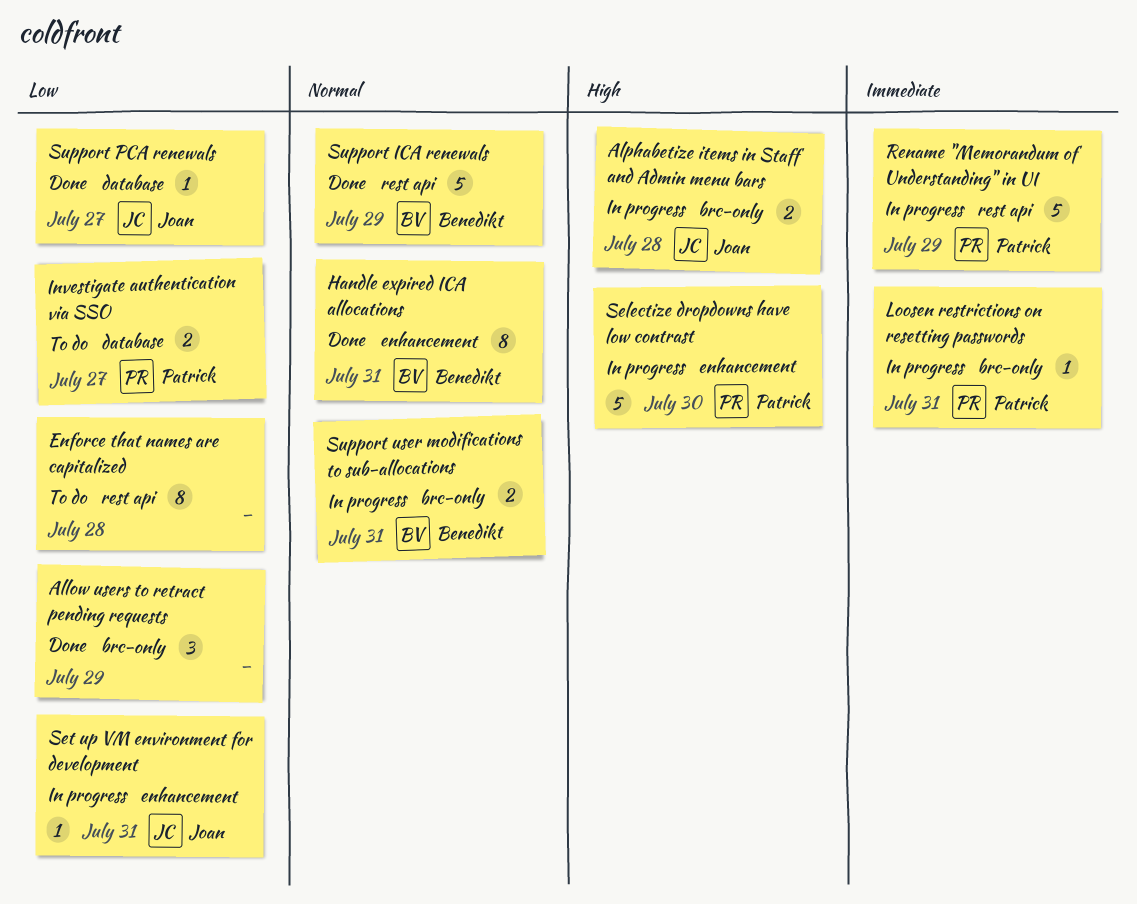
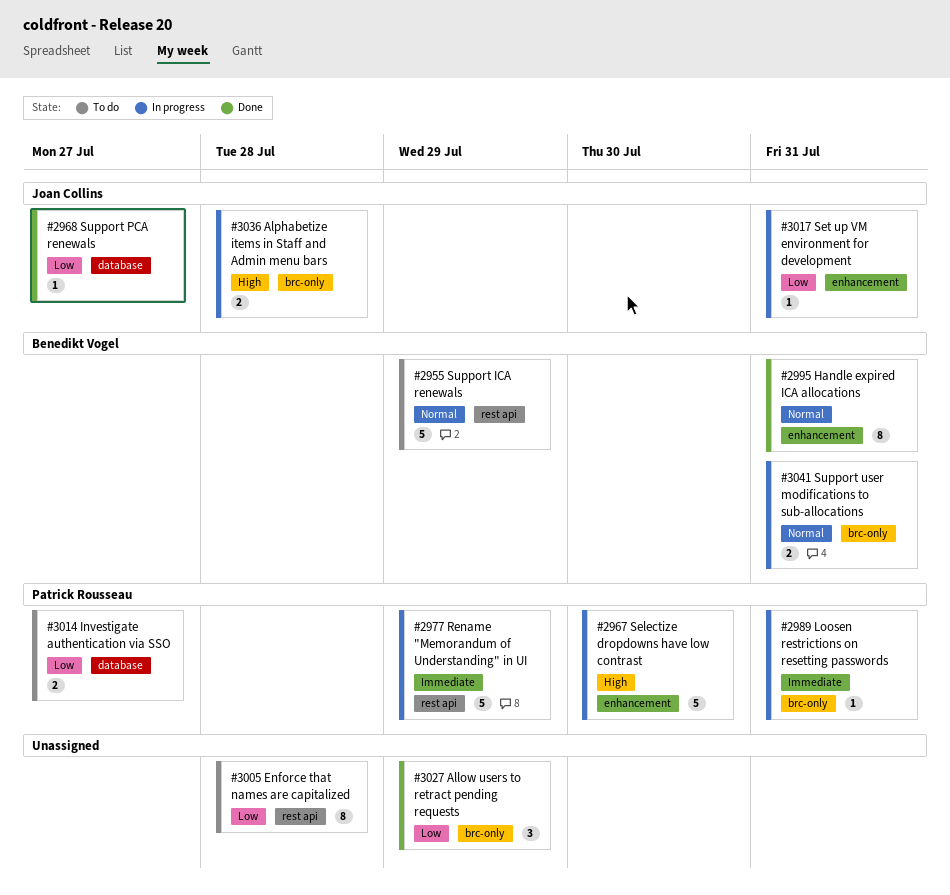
Support ICA renewals, status: Done -> To do

